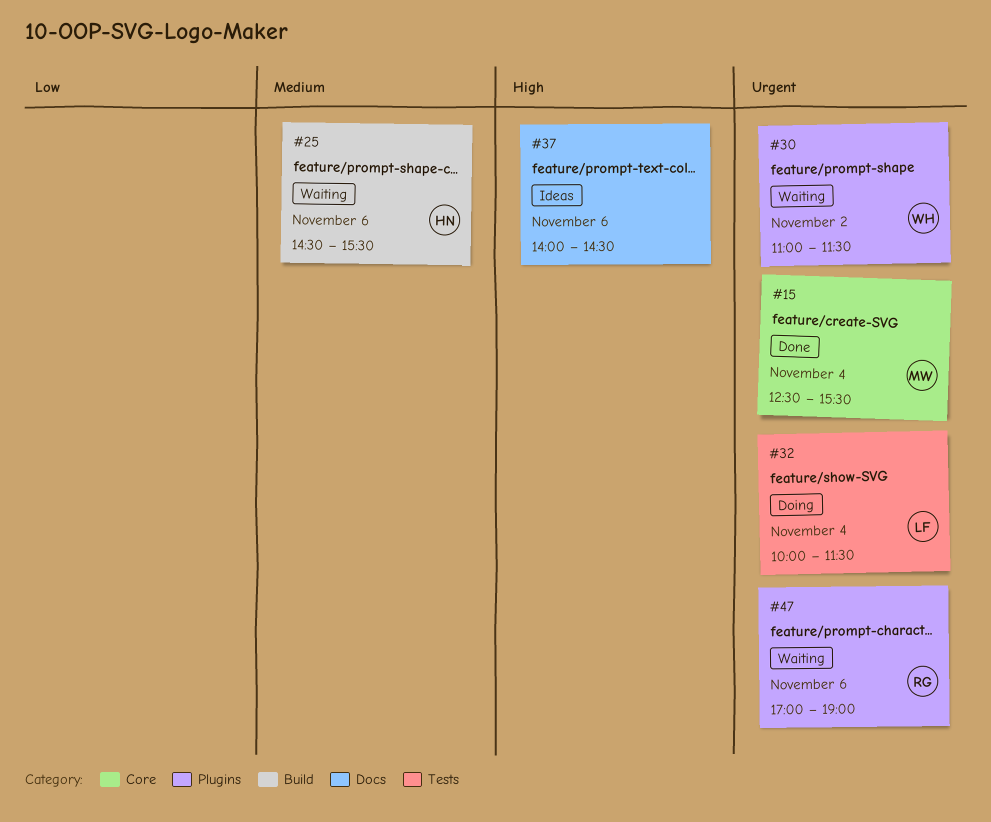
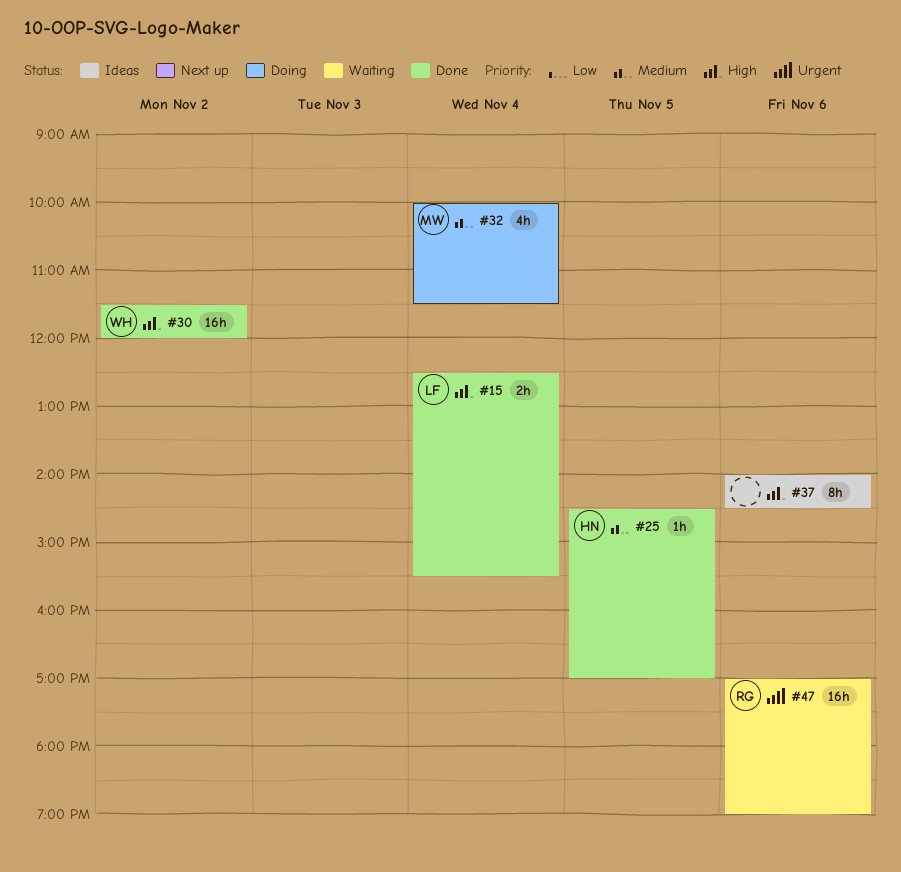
#15, owner: MW -> LF
#15, priority: Urgent -> High
#25, status: Waiting -> Done
#25, day: Nov 6 -> Nov 5
#25, ends: 15:30 -> 17:00
#30, status: Waiting -> Done
#30, priority: Urgent -> High
#30, begins: 11:00 -> 11:30
#30, ends: 11:30 -> 12:00
#32, owner: LF -> MW
#32, priority: Urgent -> Medium

